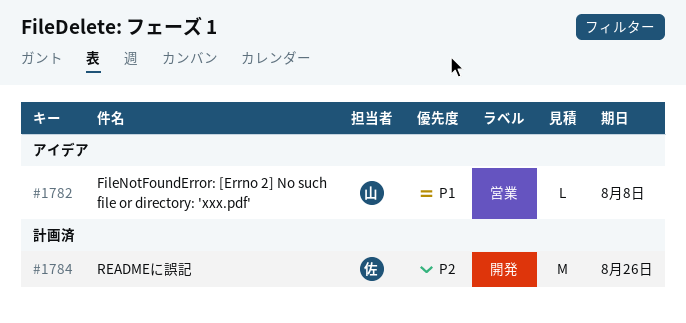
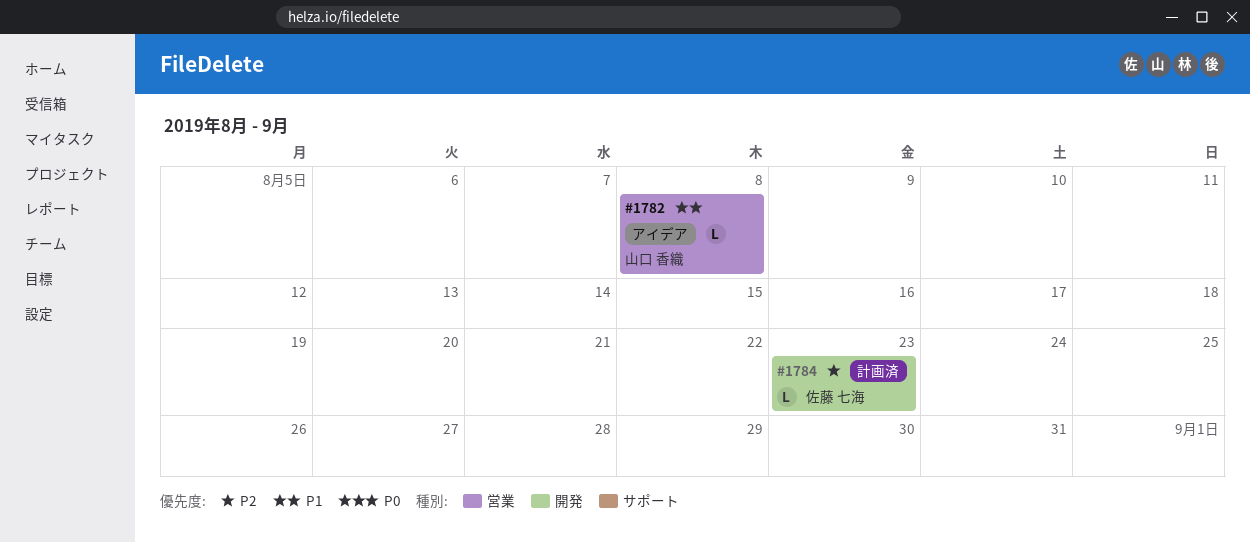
#1784, estimate: M -> L
#1784, due: Aug 26 -> Aug 23

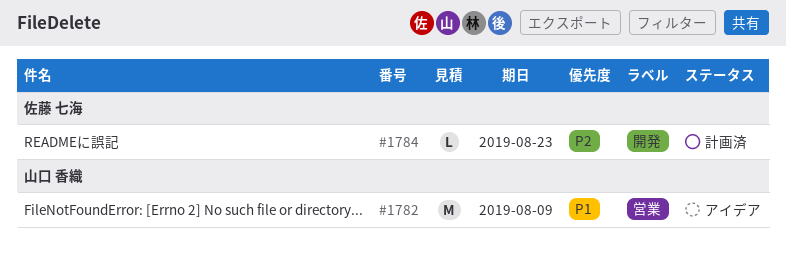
#1782, estimate: L -> M
#1782, due: Aug 8 -> Aug 9

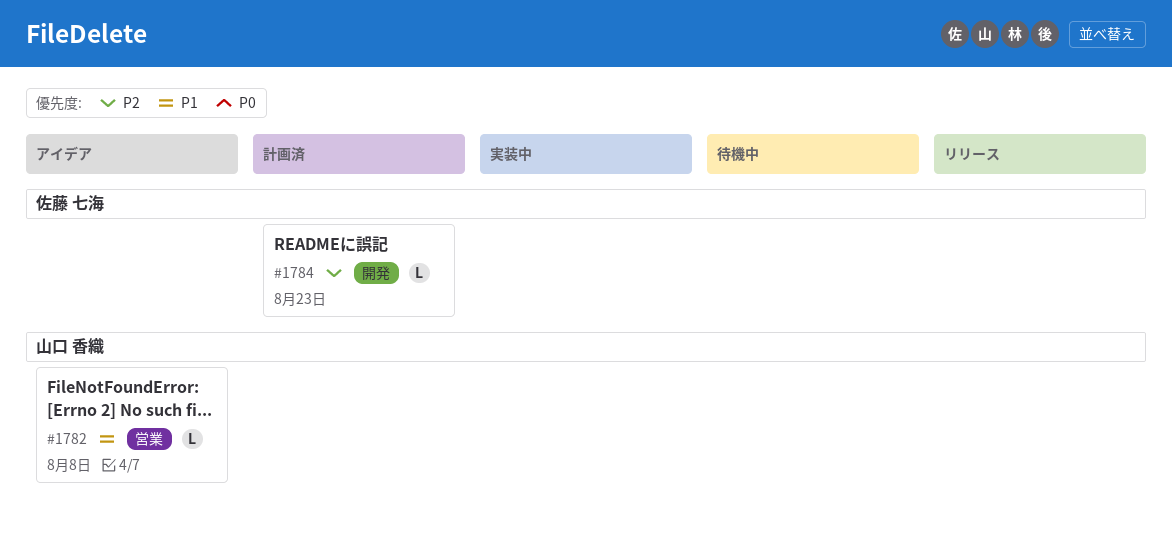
#1782, estimate: M -> L
#1782, due: Aug 9 -> Aug 8

